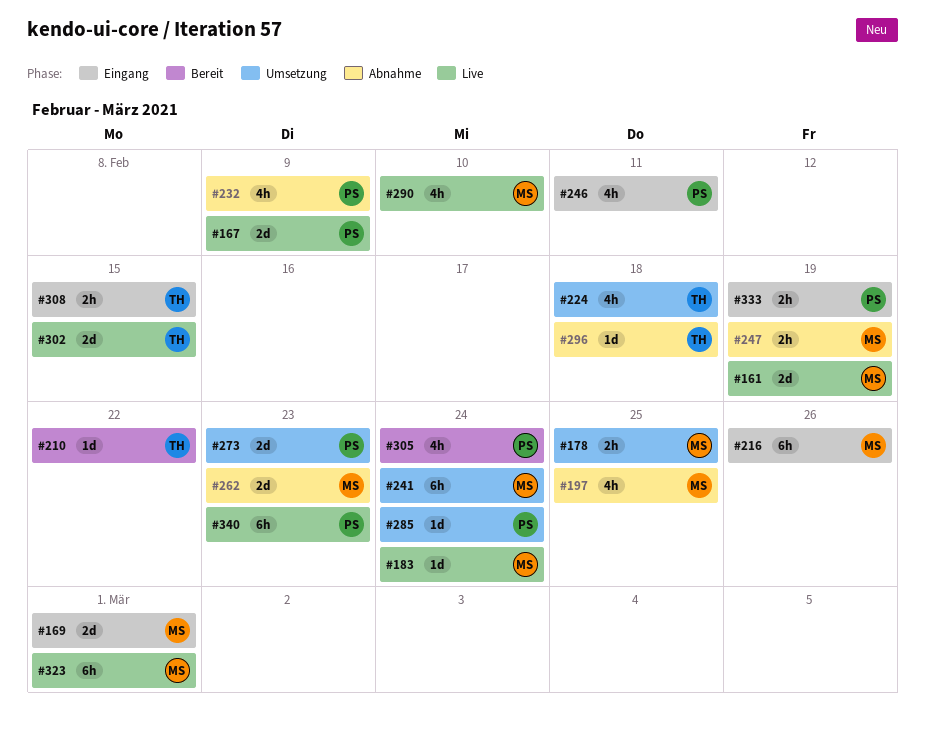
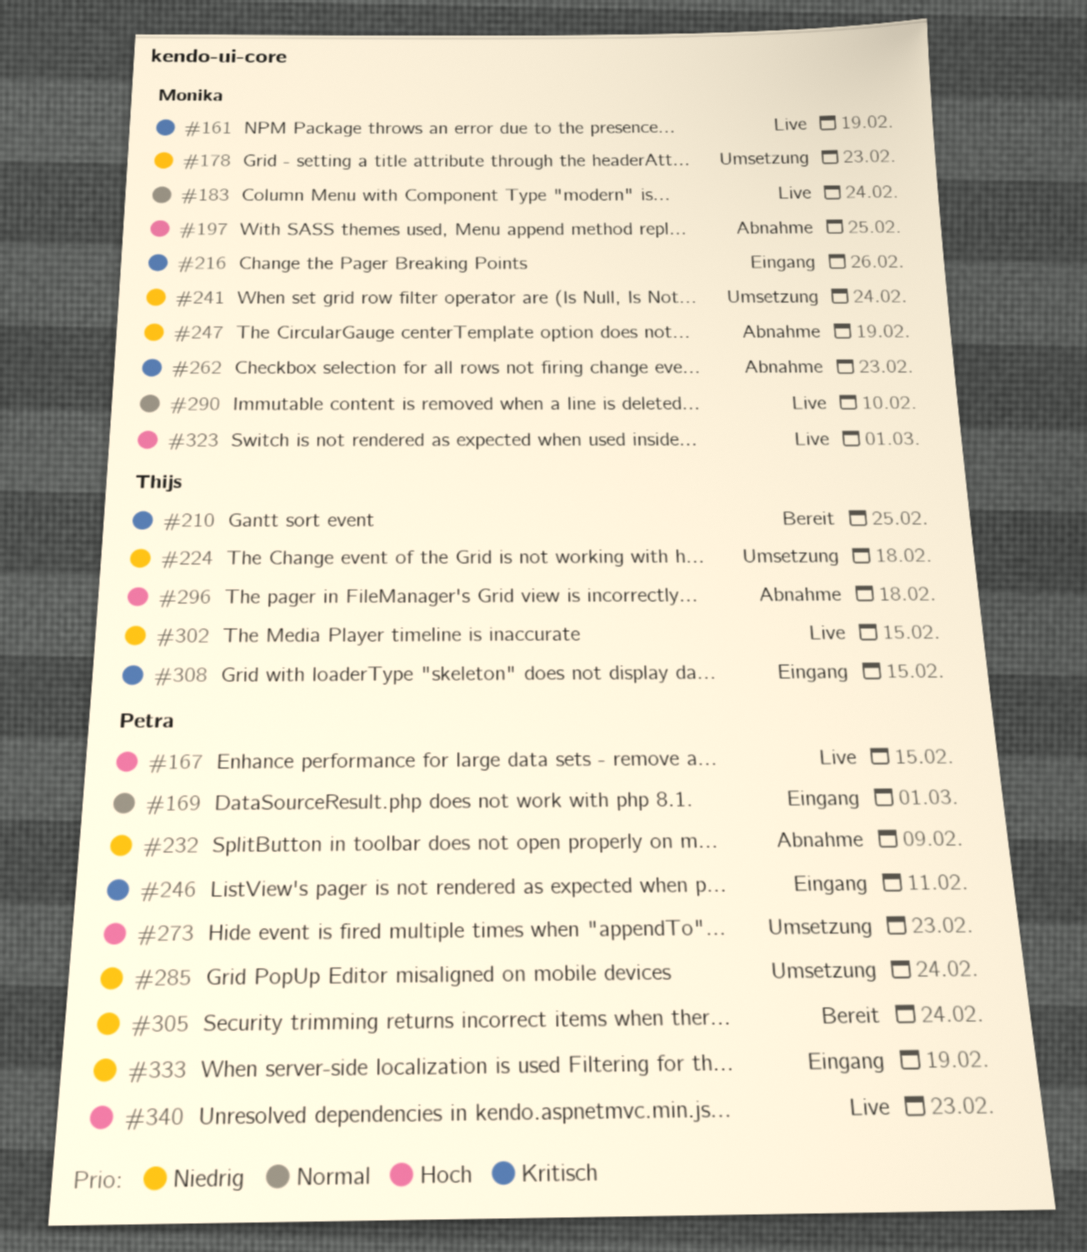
#167, due: Feb 9 -> Feb 15
#169, owner: Monika -> Petra
#178, due: Feb 25 -> Feb 23
#210, due: Feb 22 -> Feb 25

